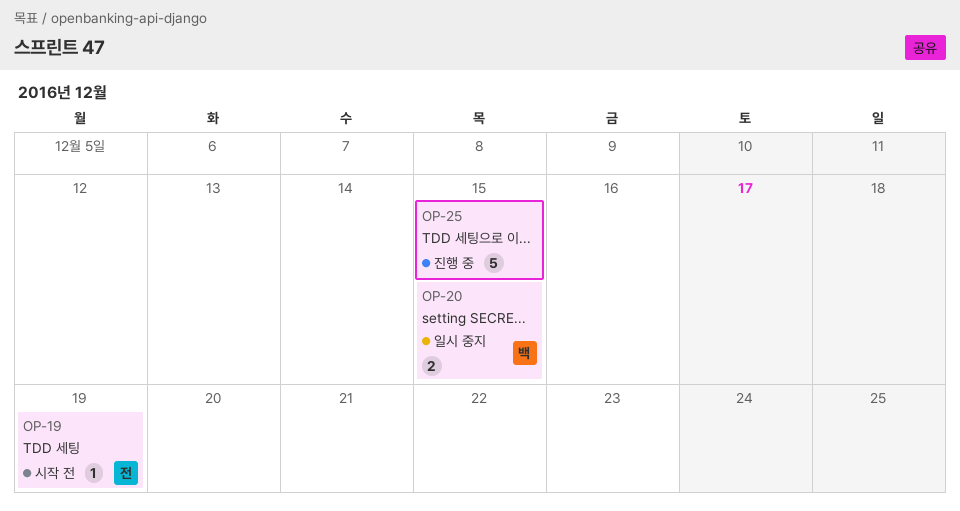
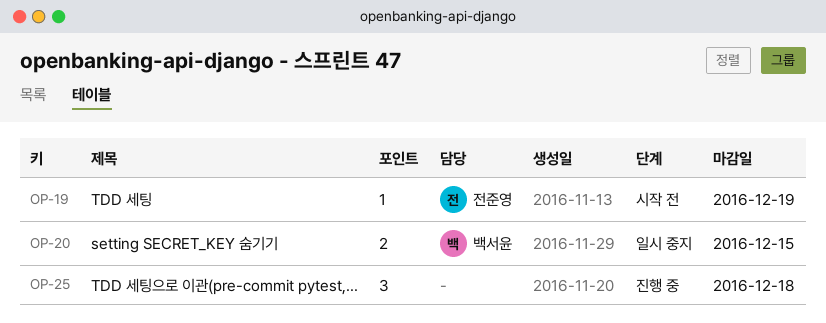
OP-25, estimate: 5 -> 3
OP-25, due: Dec 15 -> Dec 18

